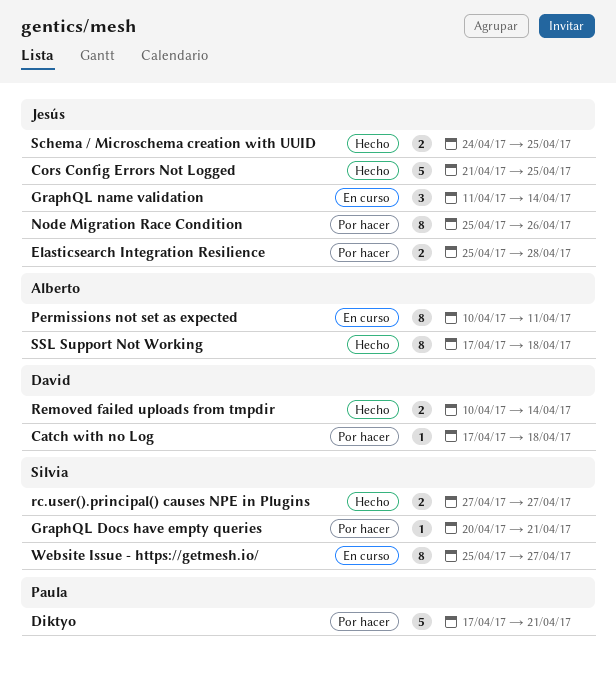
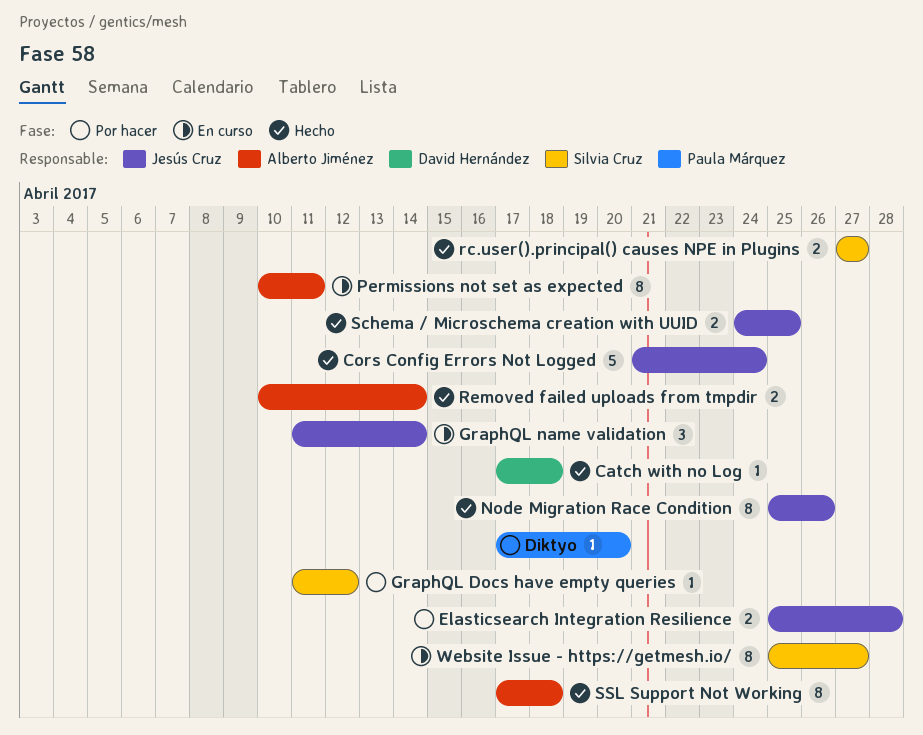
Catch with no Log, status: Por hacer -> Hecho
Cors Config Errors Not Logged, due: Apr 25 -> Apr 24
Diktyo, estimate: 5 -> 1
Diktyo, due: Apr 21 -> Apr 20
GraphQL Docs have empty queries, start: Apr 20 -> Apr 11
GraphQL Docs have empty queries, due: Apr 21 -> Apr 12
Node Migration Race Condition, status: Por hacer -> Hecho
Removed failed uploads from tmpdir, owner: David Hernández -> Alberto Jiménez

